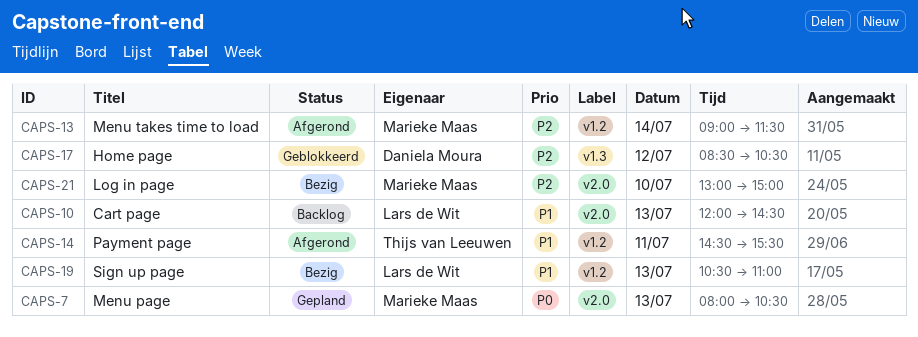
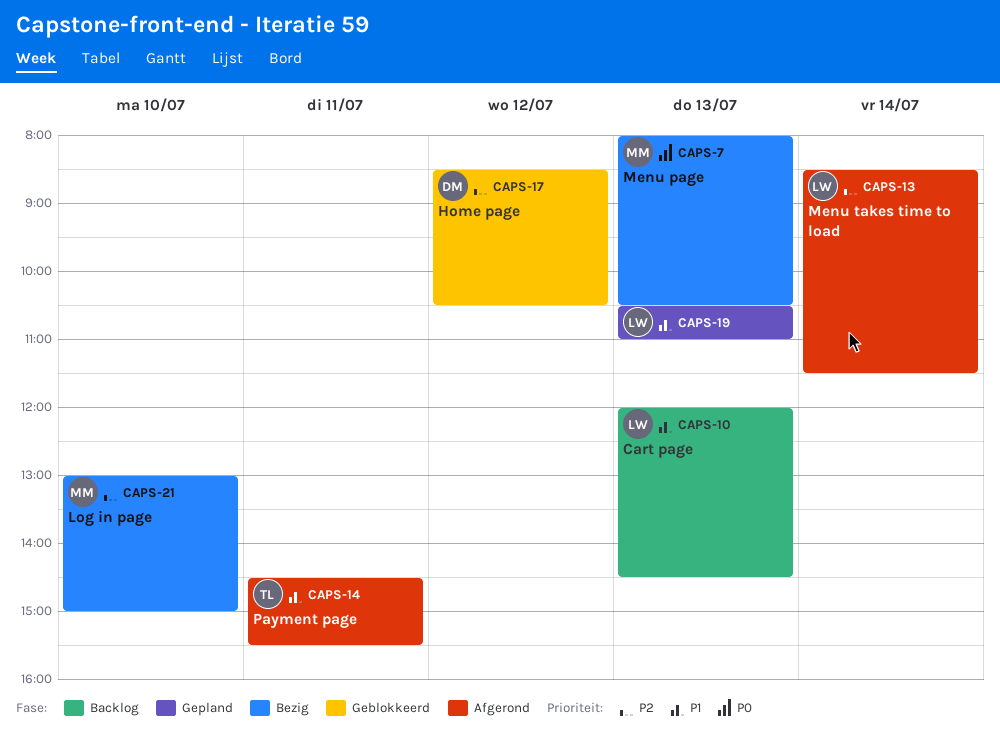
CAPS-7, status: Gepland -> Bezig
CAPS-13, owner: Marieke Maas -> Lars de Wit
CAPS-13, begins: 09:00 -> 08:30
CAPS-19, status: Bezig -> Gepland

